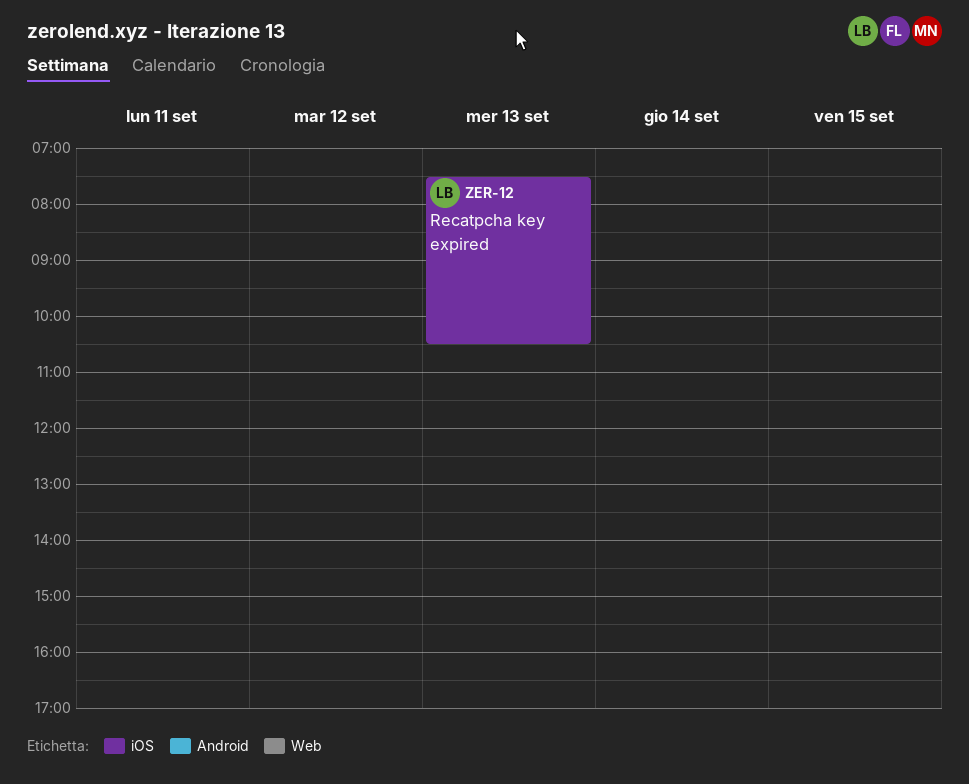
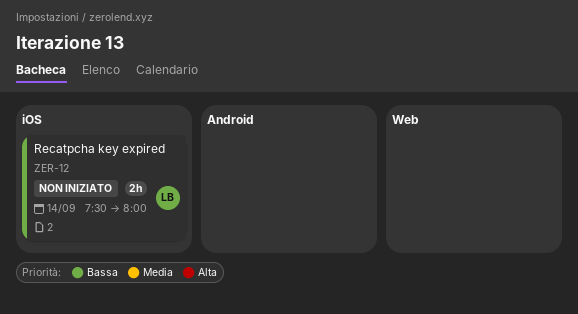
ZER-12, day: Sep 13 -> Sep 14
ZER-12, ends: 10:30 -> 08:00

